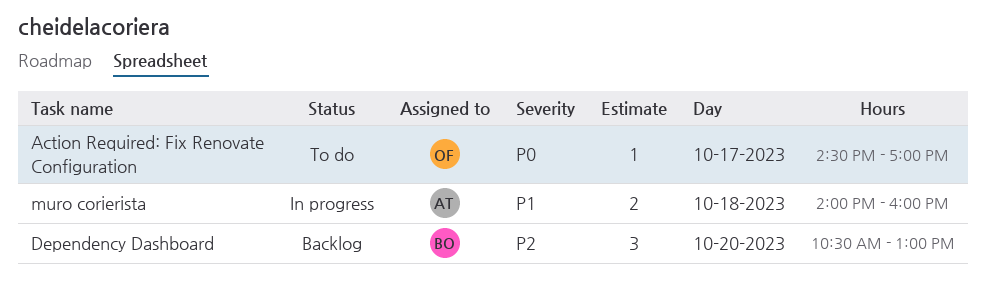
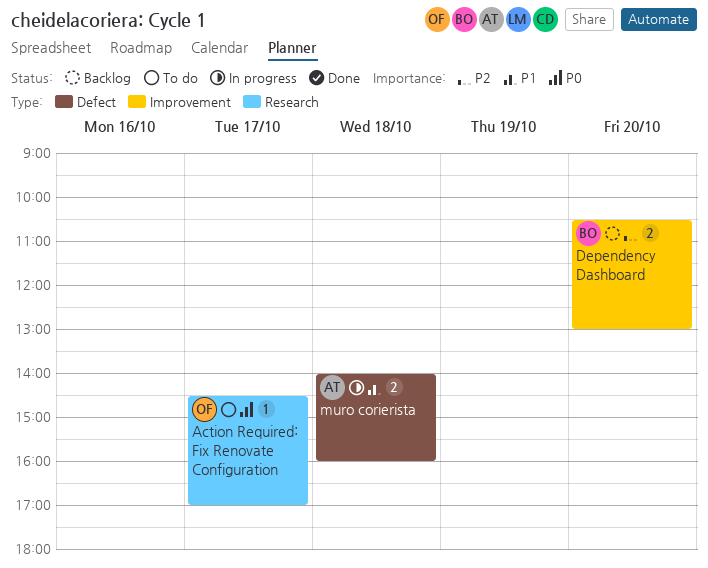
Dependency Dashboard, estimate: 3 -> 2

